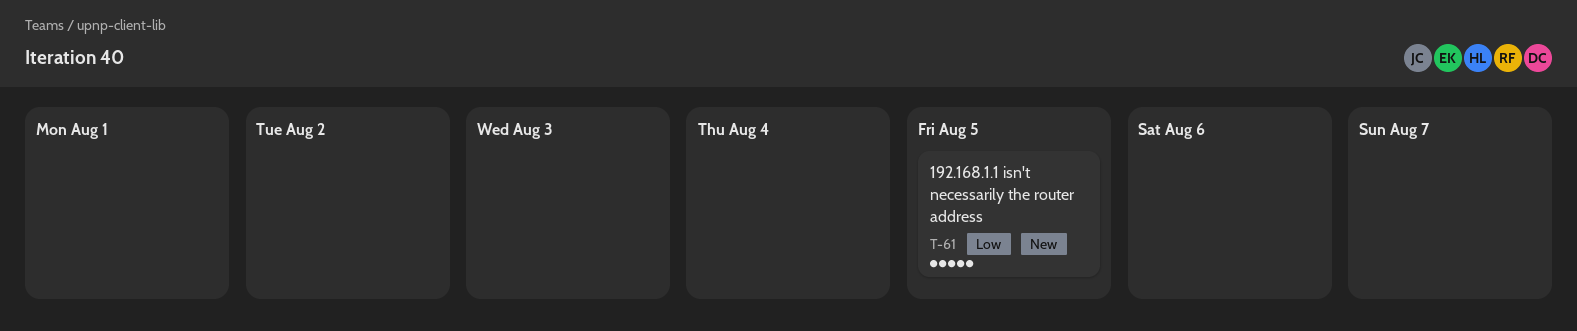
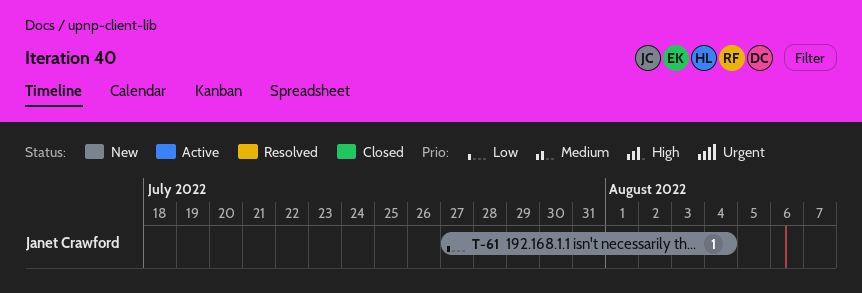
T-61, estimate: 5 -> 1
T-61, due: Aug 5 -> Aug 4

